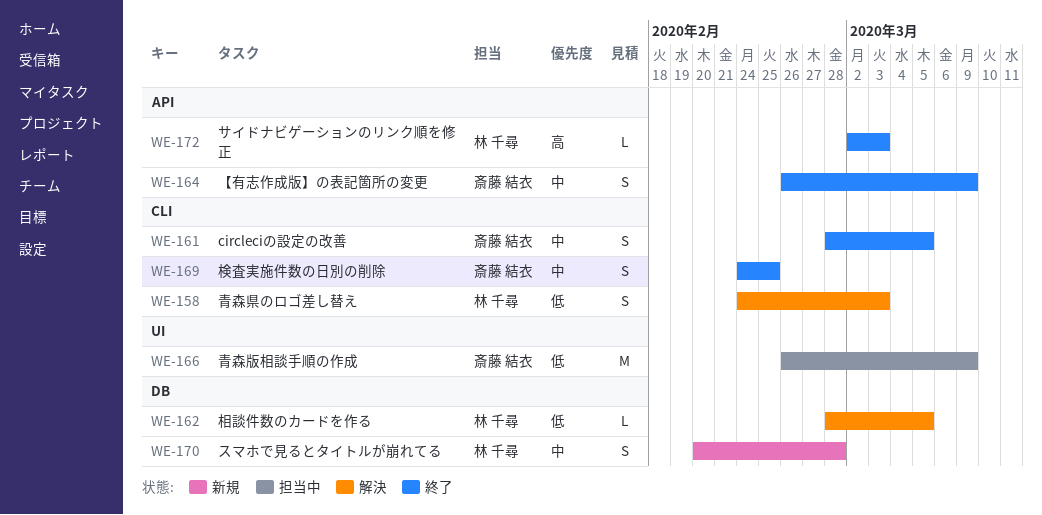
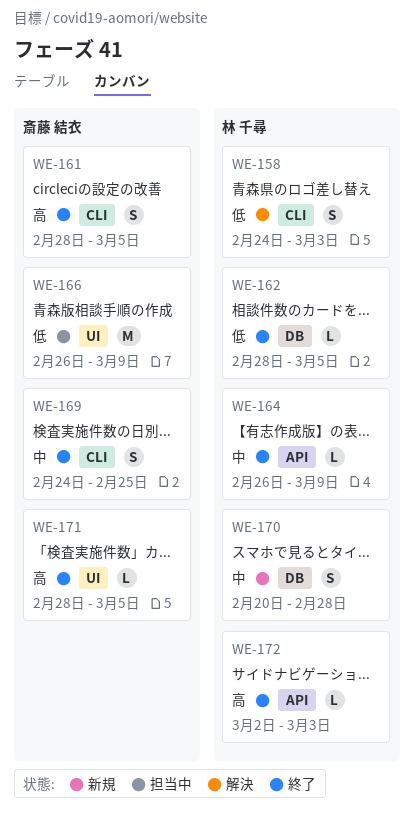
WE-161, priority: 中 -> 高
WE-162, status: 解決 -> 終了
WE-164, owner: 斎藤 結衣 -> 林 千尋
WE-164, estimate: S -> L
WE-171: none -> present

